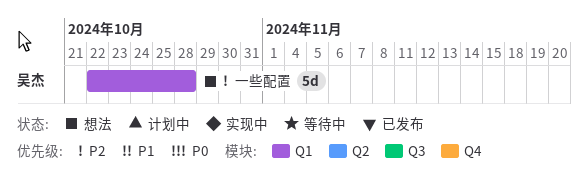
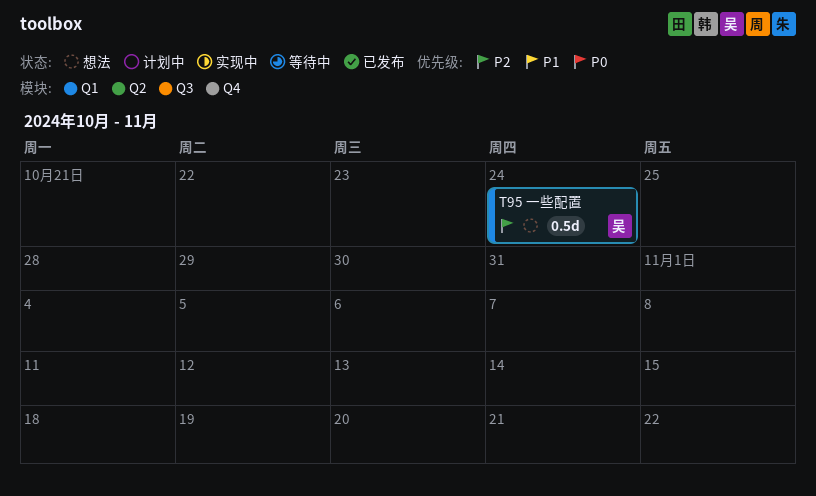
一些配置, estimate: 5d -> 0.5d
一些配置, due: Oct 28 -> Oct 24

